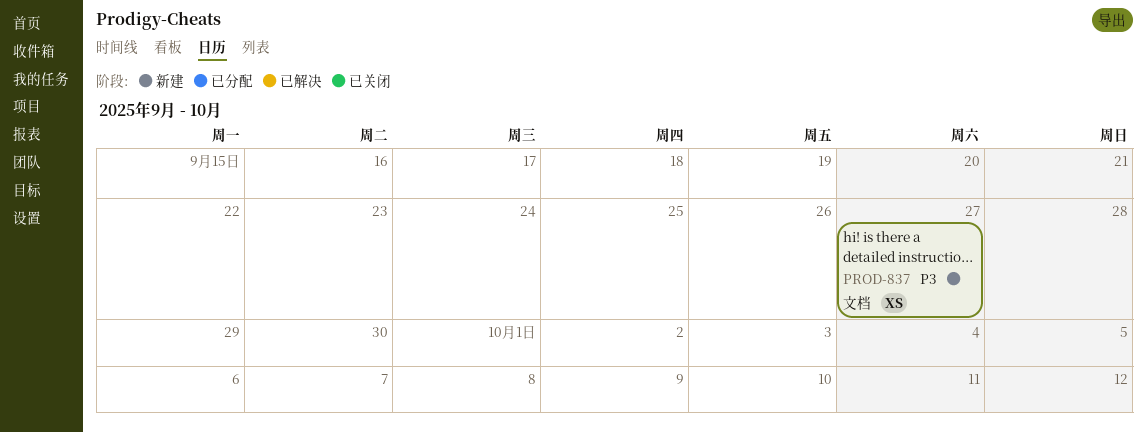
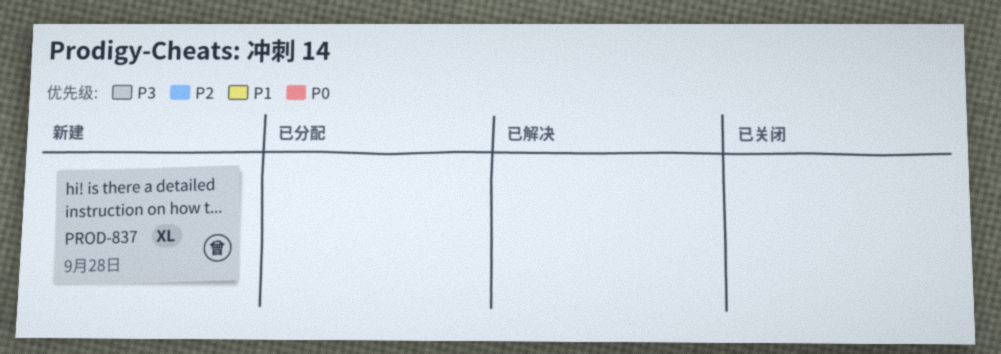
PROD-837, estimate: XS -> XL
PROD-837, due: Sep 27 -> Sep 28

